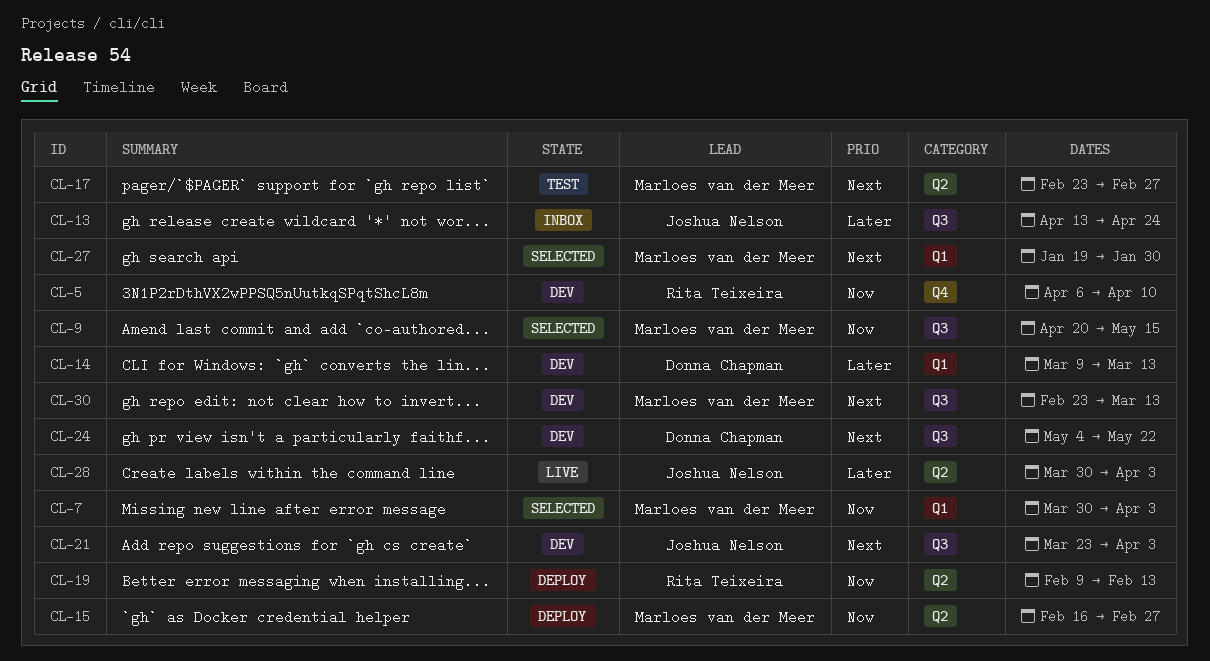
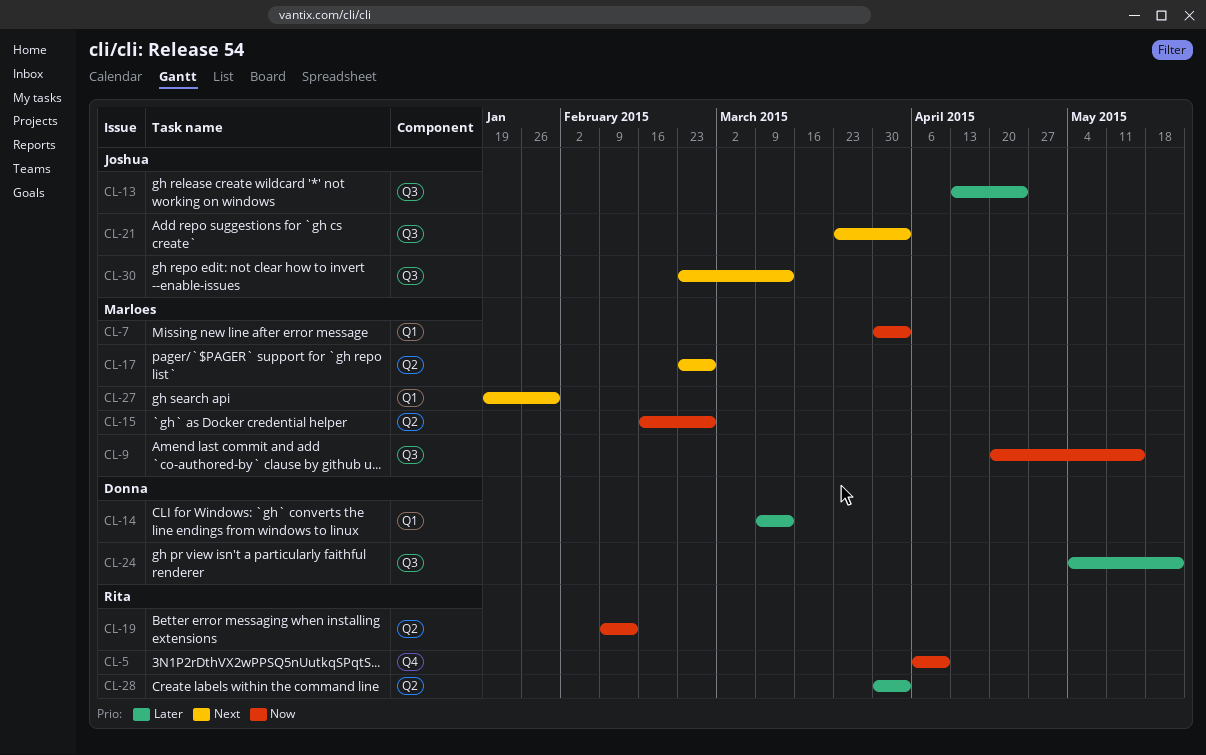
CL-24, priority: Next -> Later
CL-28, owner: Joshua Nelson -> Rita Teixeira
CL-30, owner: Marloes van der Meer -> Joshua Nelson

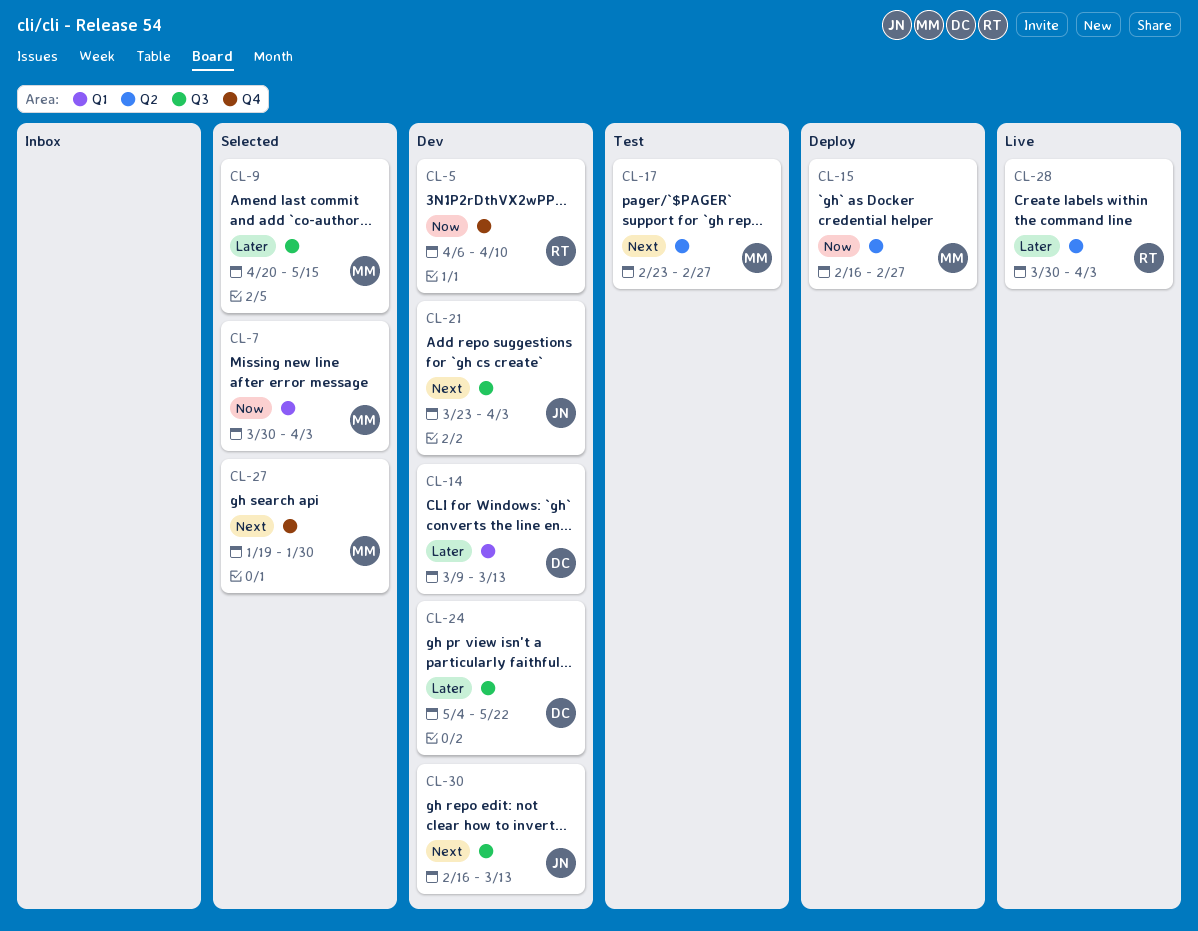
CL-9, priority: Now -> Later
CL-13: present -> none
CL-19: present -> none
CL-27, label: Q1 -> Q4
CL-30, start: Feb 23 -> Feb 16

